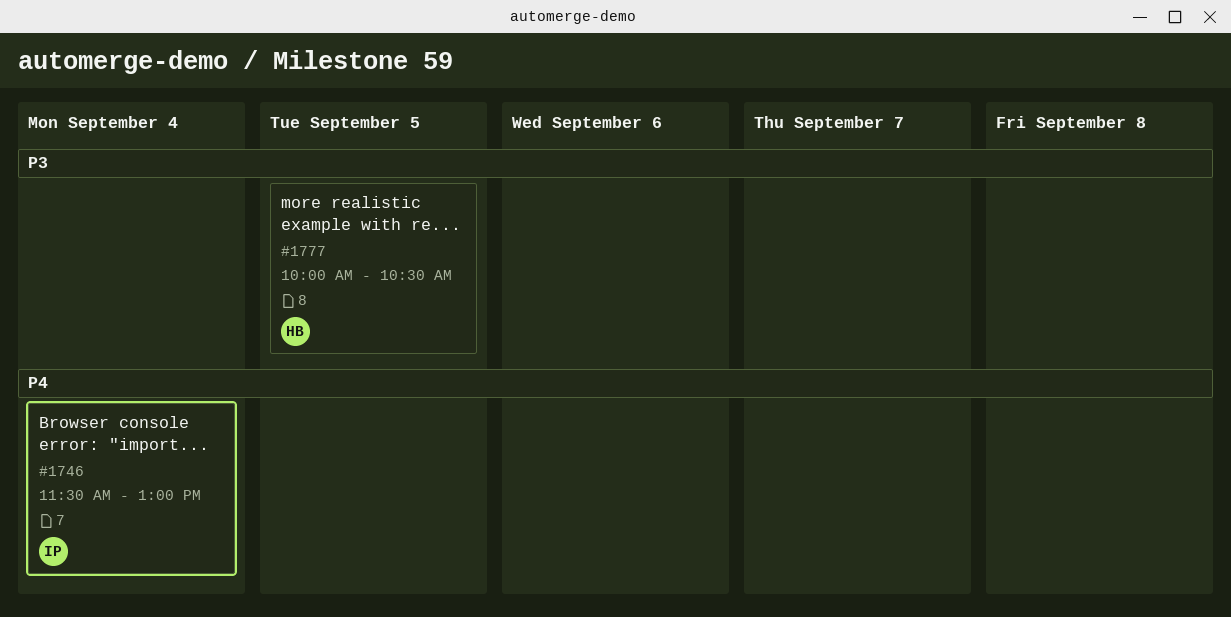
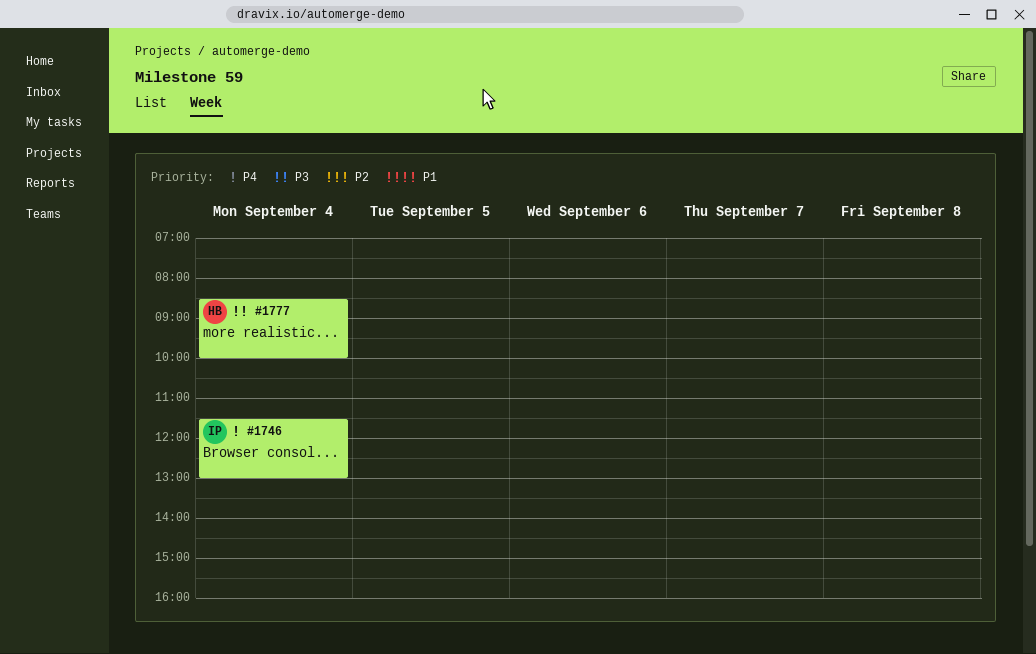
#1777, day: Sep 5 -> Sep 4
#1777, begins: 10:00 -> 08:30
#1777, ends: 10:30 -> 10:00

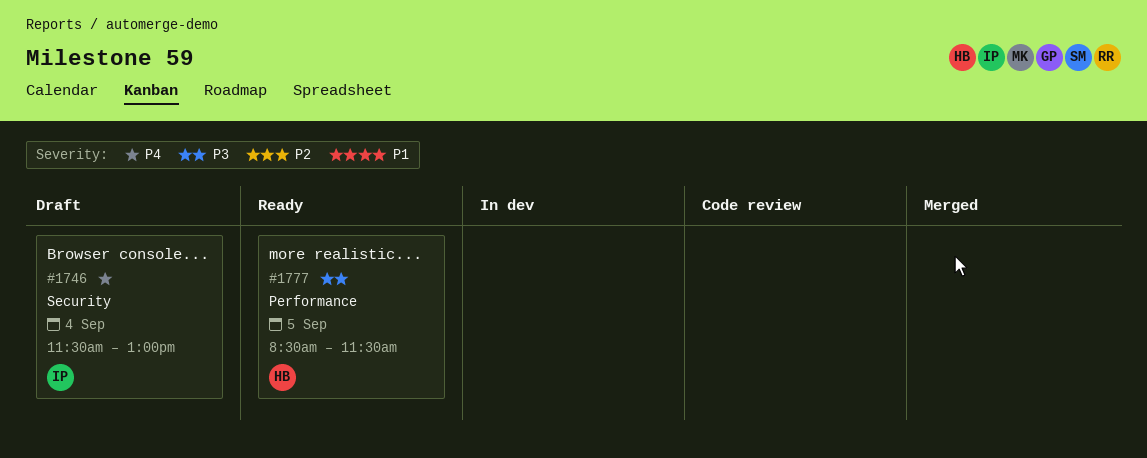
#1777, day: Sep 4 -> Sep 5
#1777, ends: 10:00 -> 11:30

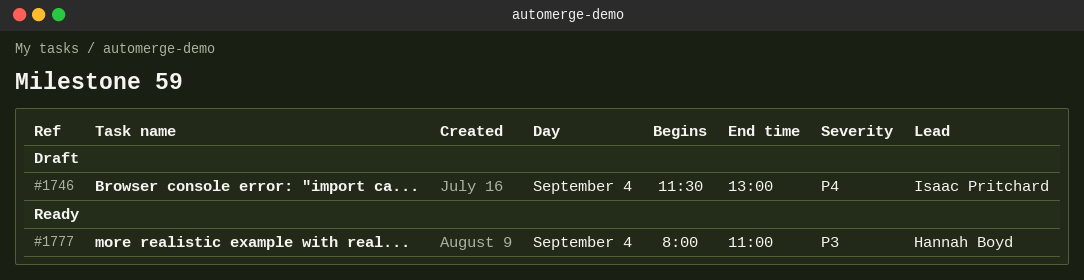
#1777, day: Sep 5 -> Sep 4
#1777, begins: 08:30 -> 08:00
#1777, ends: 11:30 -> 11:00

